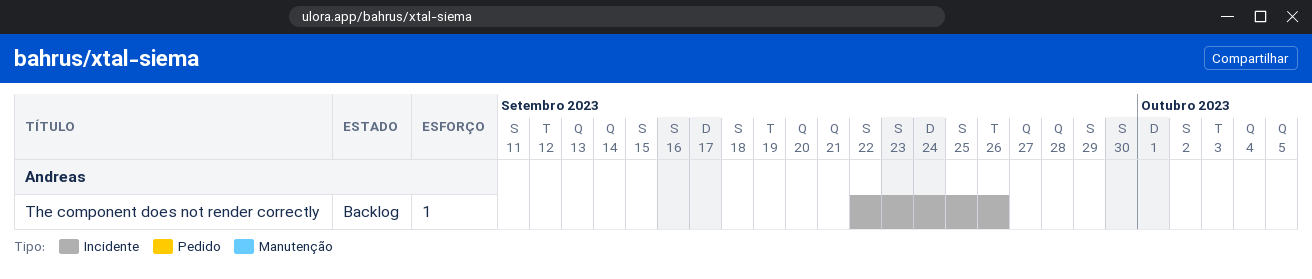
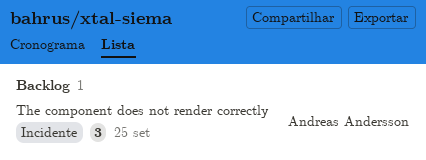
The component does not render correctly, estimate: 1 -> 3
The component does not render correctly, due: Sep 26 -> Sep 25

